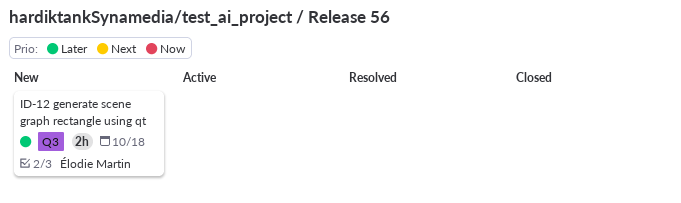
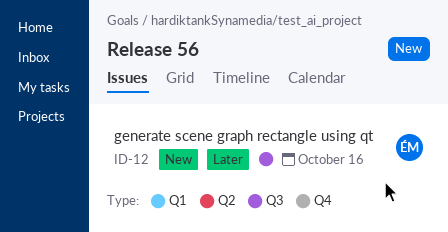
ID-12, due: Oct 18 -> Oct 16

